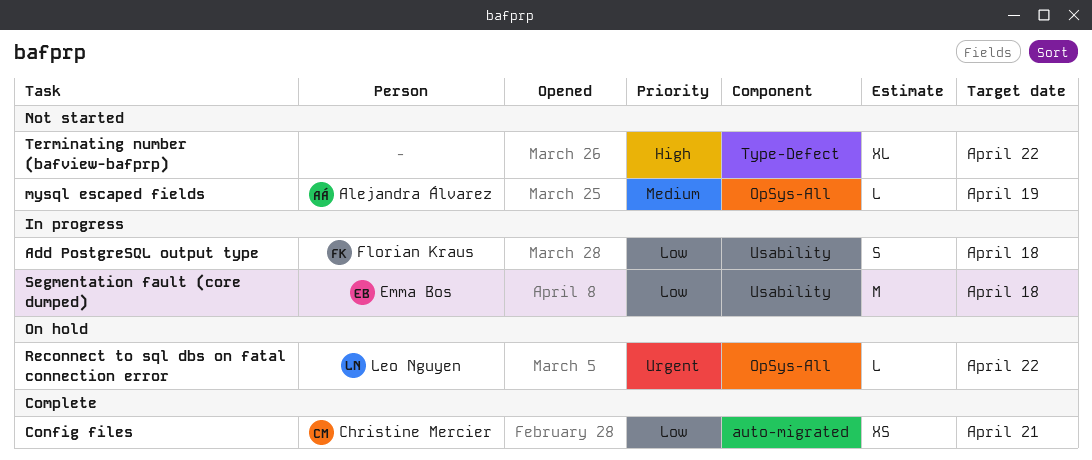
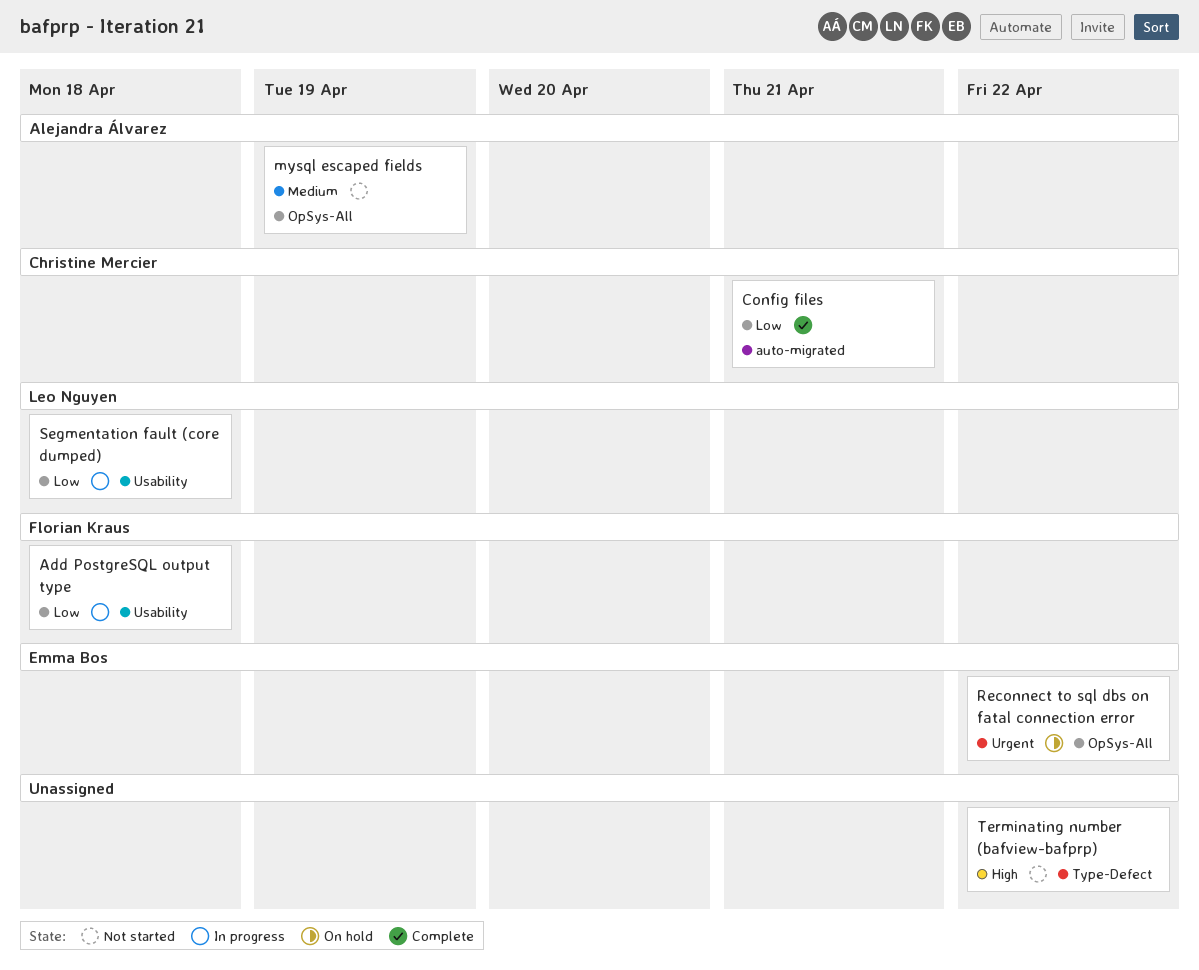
Reconnect to sql dbs on fatal connection error, owner: Leo Nguyen -> Emma Bos
Segmentation fault (core dumped), owner: Emma Bos -> Leo Nguyen

